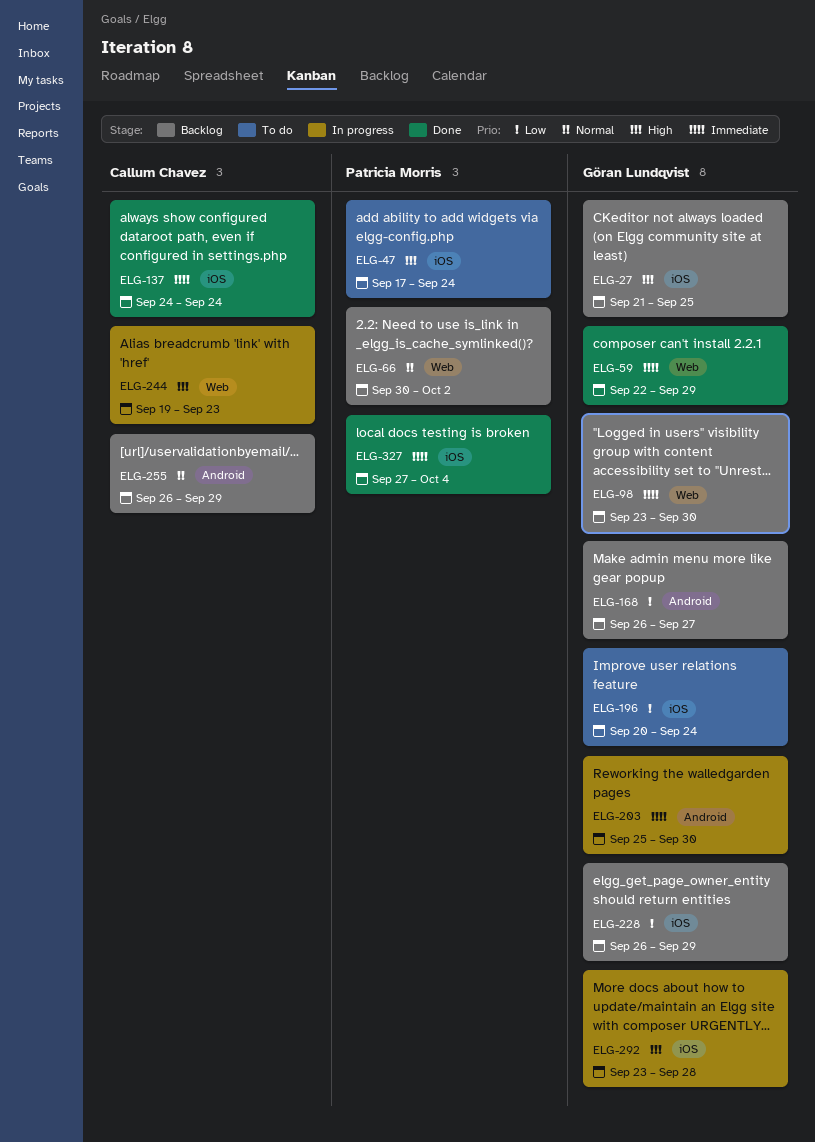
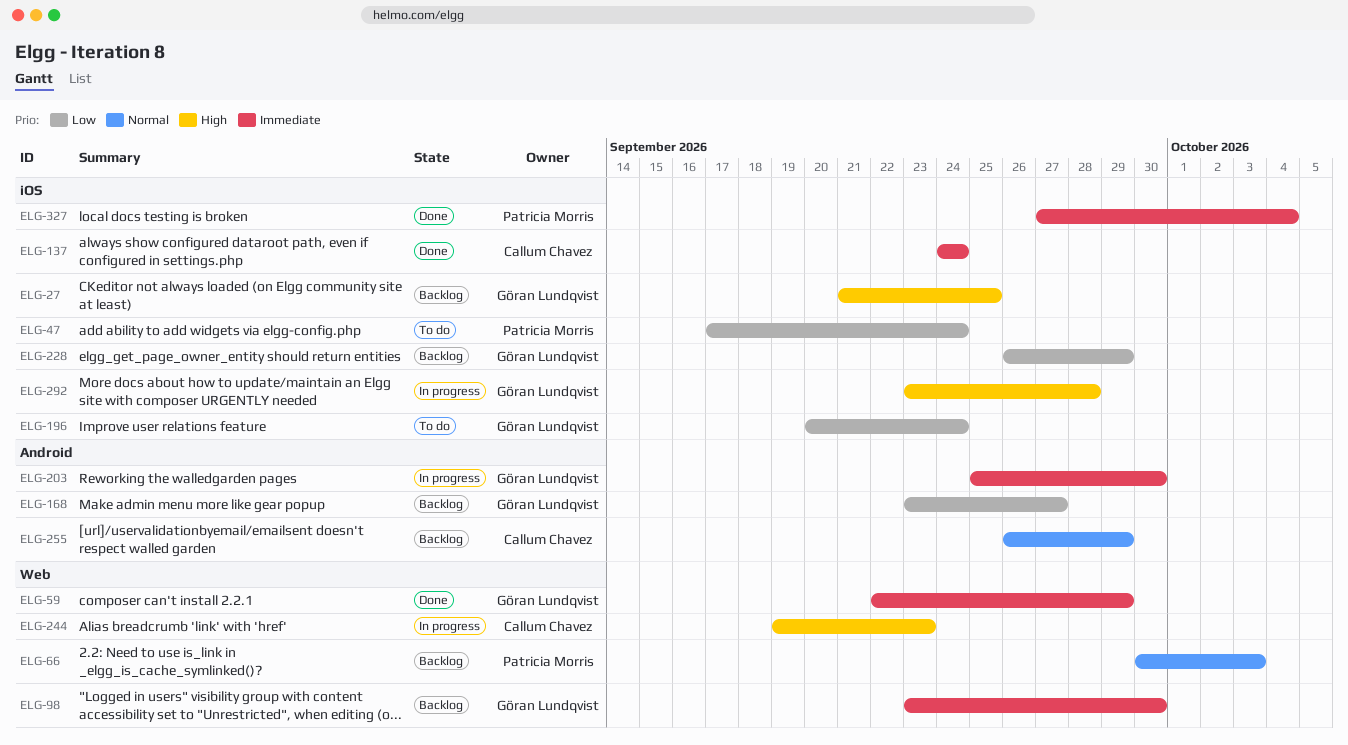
ELG-47, priority: High -> Low
ELG-66, due: Oct 2 -> Oct 3
ELG-168, start: Sep 26 -> Sep 23

